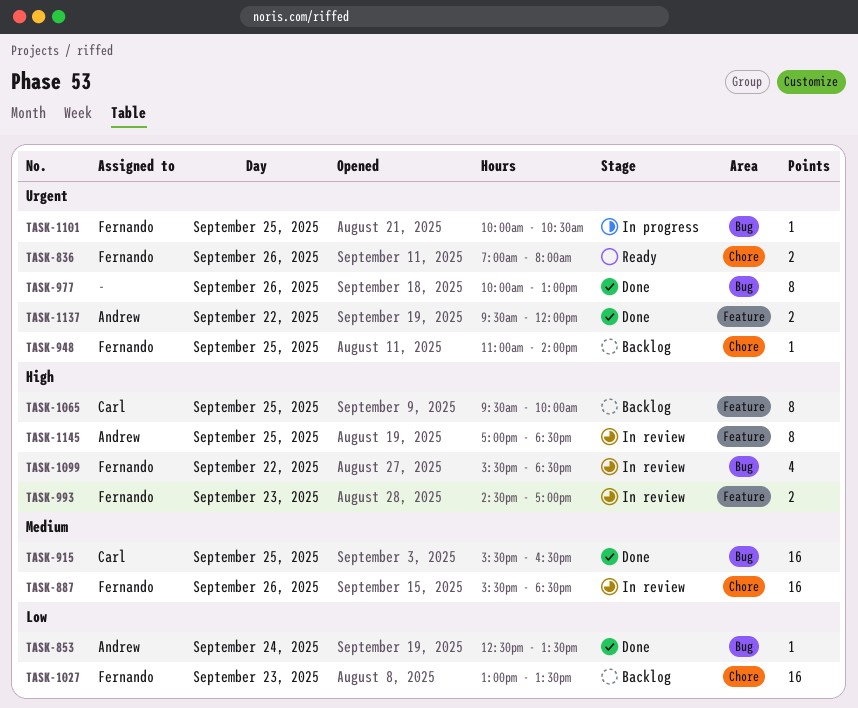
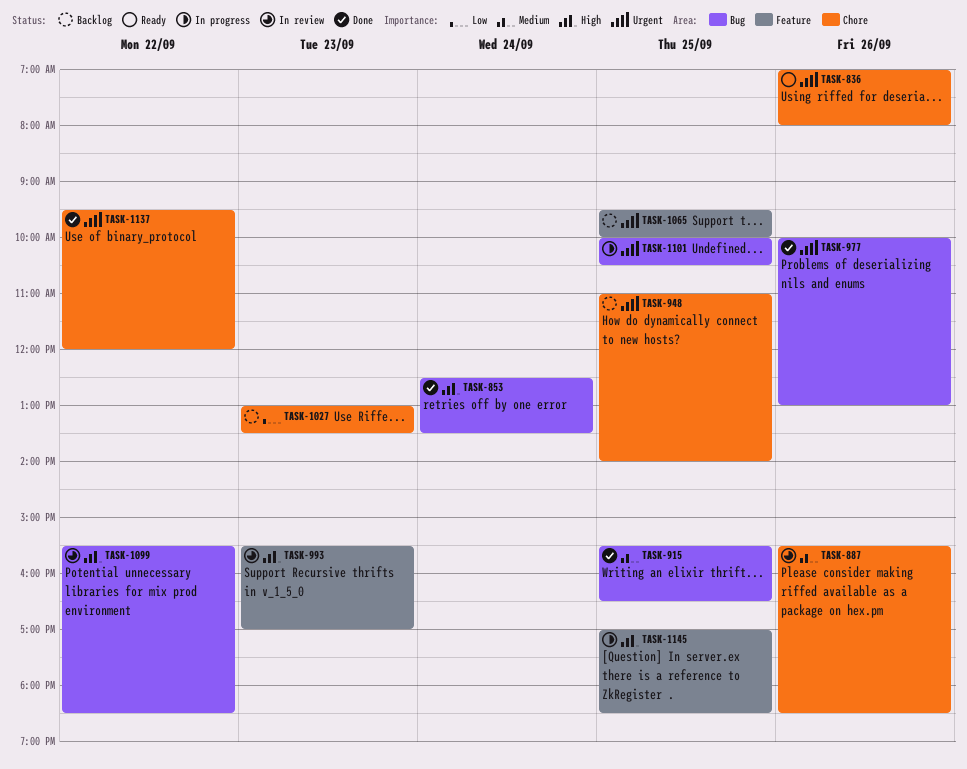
TASK-853, priority: Low -> High
TASK-993, begins: 14:30 -> 15:30
TASK-1065, priority: High -> Urgent
TASK-1137, label: Feature -> Chore
TASK-1145, status: In review -> In progress

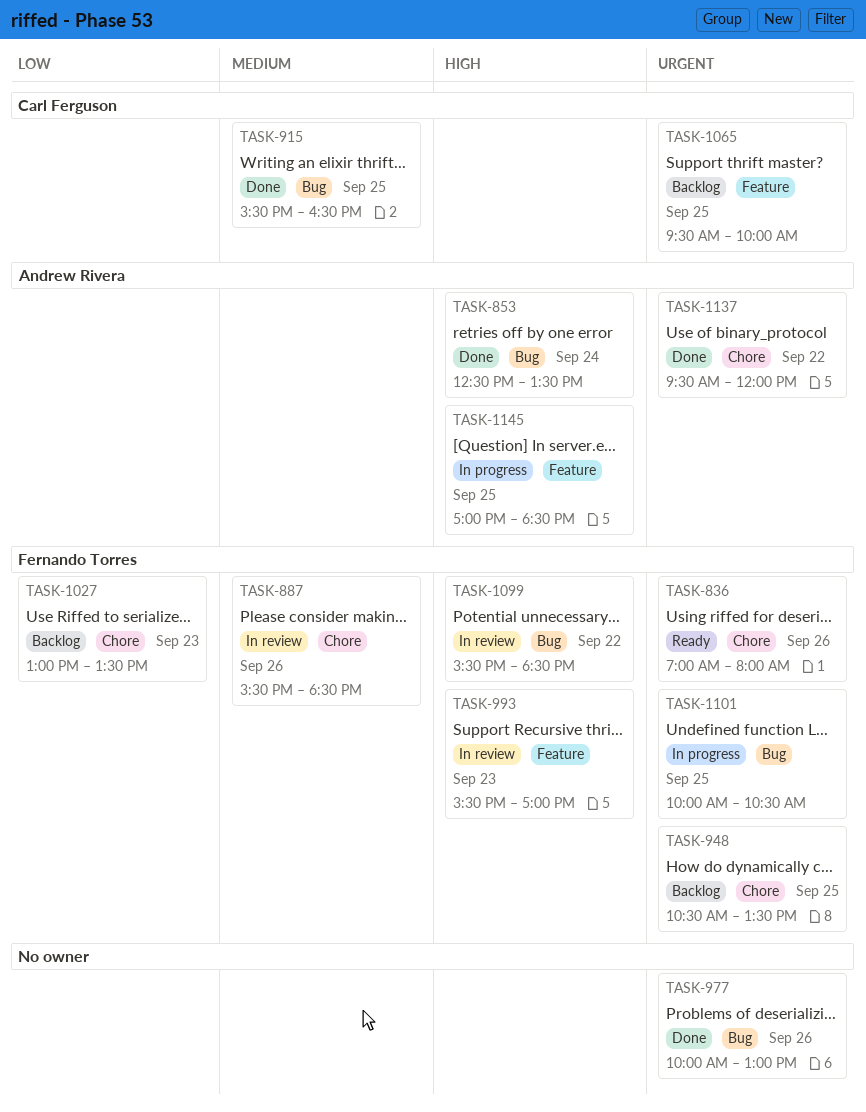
TASK-948, begins: 11:00 -> 10:30
TASK-948, ends: 14:00 -> 13:30

